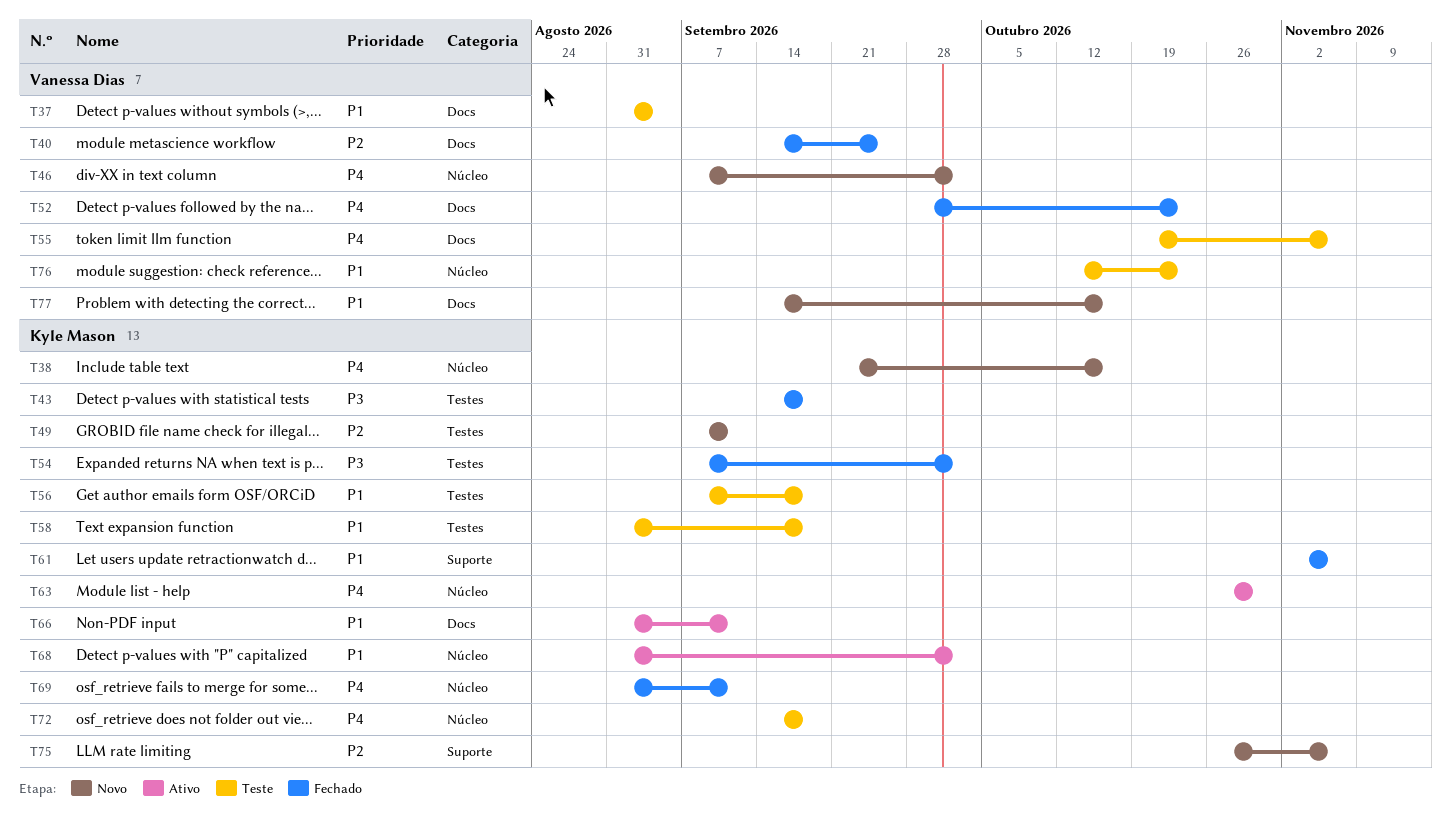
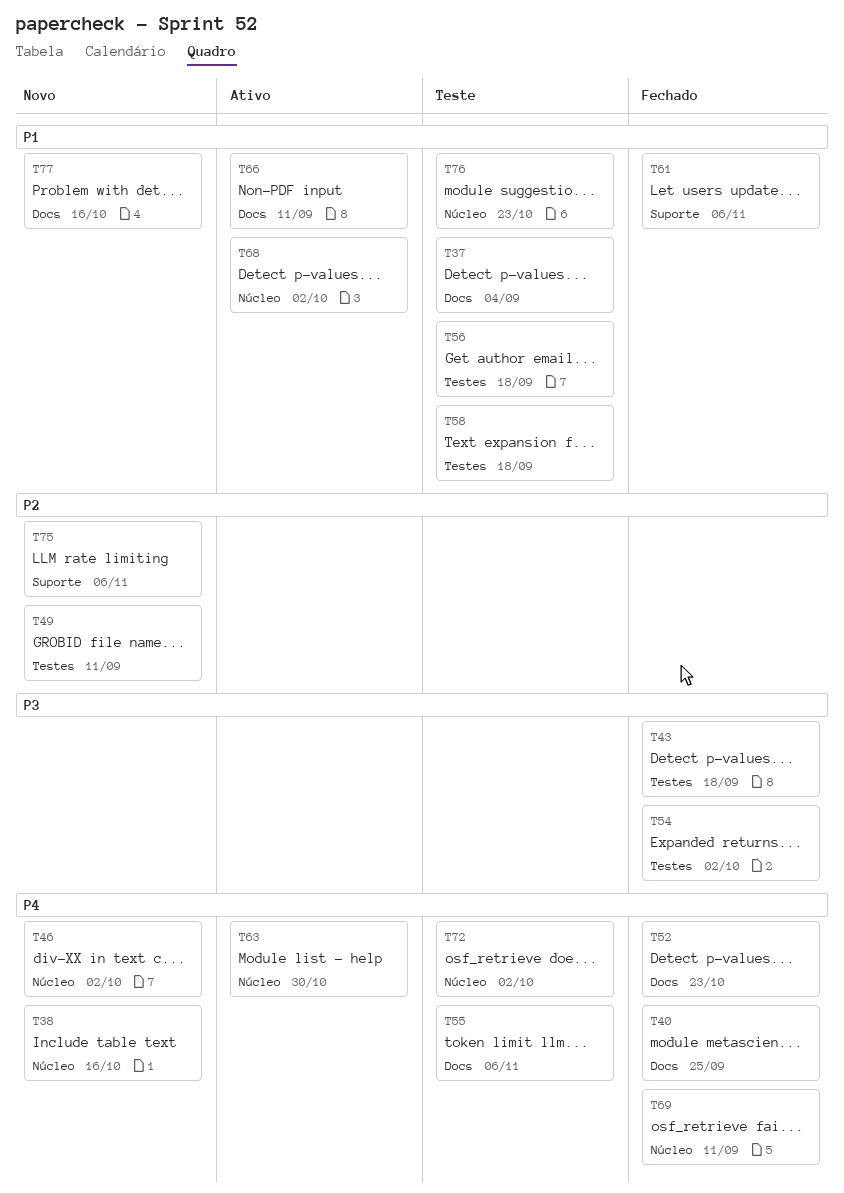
T40, priority: P2 -> P4
T72, due: Sep 18 -> Oct 2

